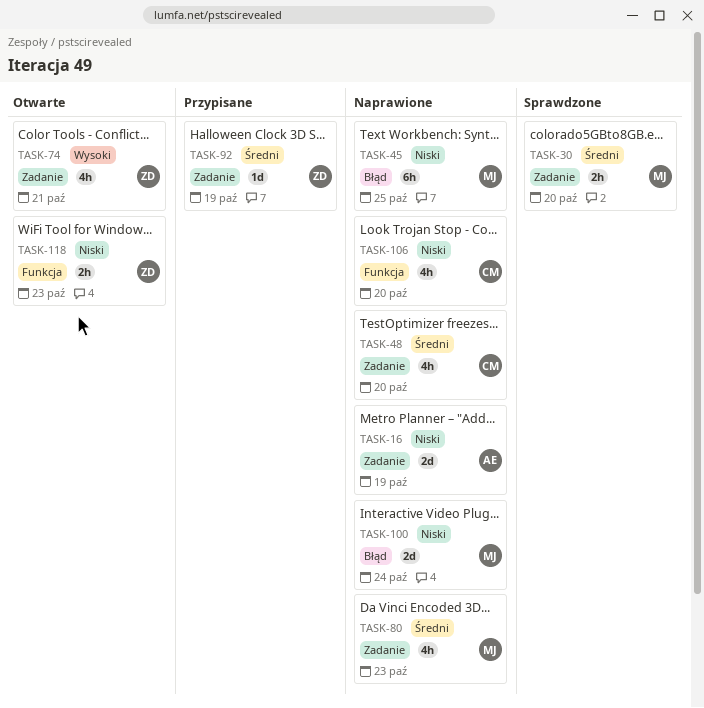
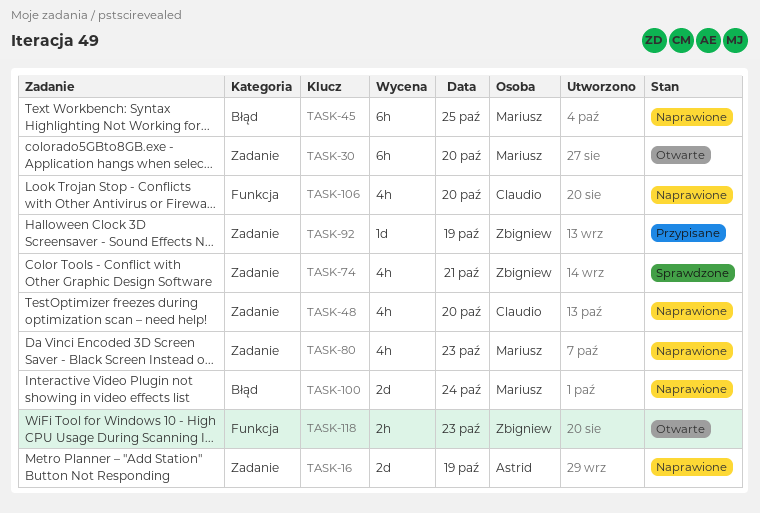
TASK-30, status: Sprawdzone -> Otwarte
TASK-30, estimate: 2h -> 6h
TASK-74, status: Otwarte -> Sprawdzone

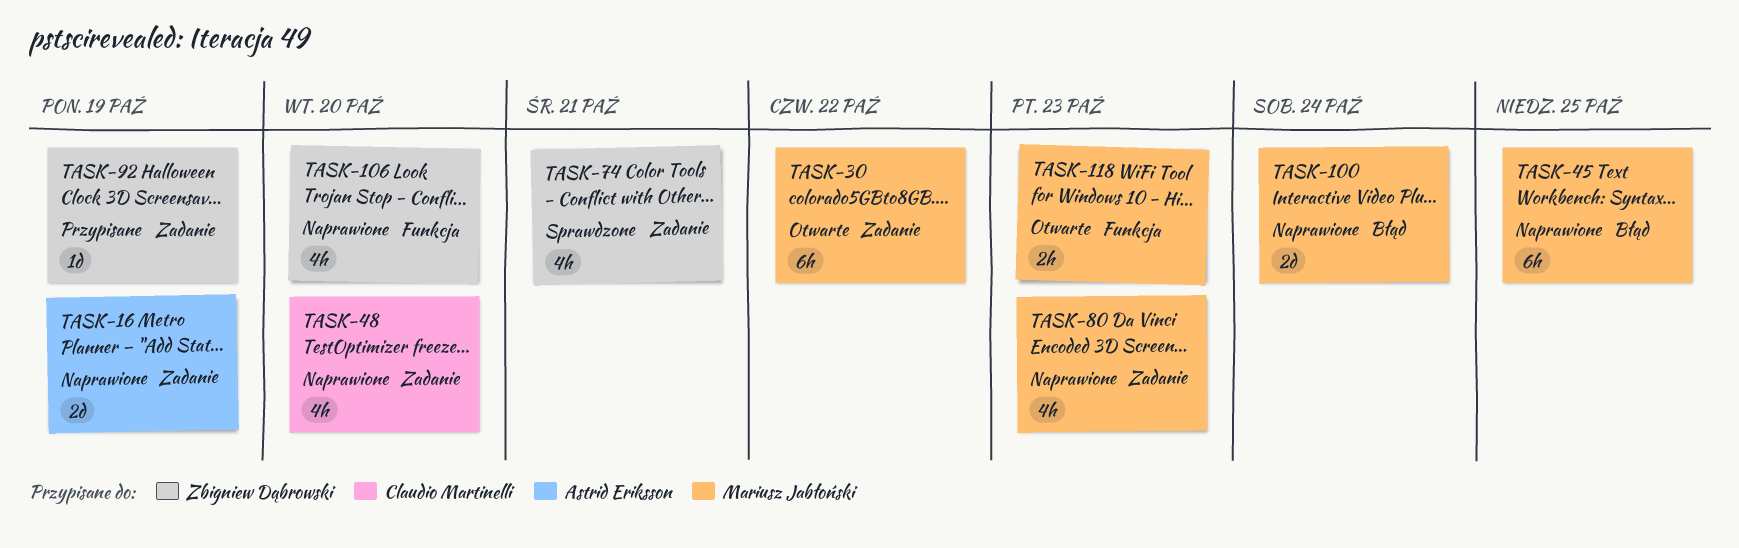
TASK-30, day: Oct 20 -> Oct 22
TASK-106, owner: Claudio Martinelli -> Zbigniew Dąbrowski
TASK-118, owner: Zbigniew Dąbrowski -> Mariusz Jabłoński

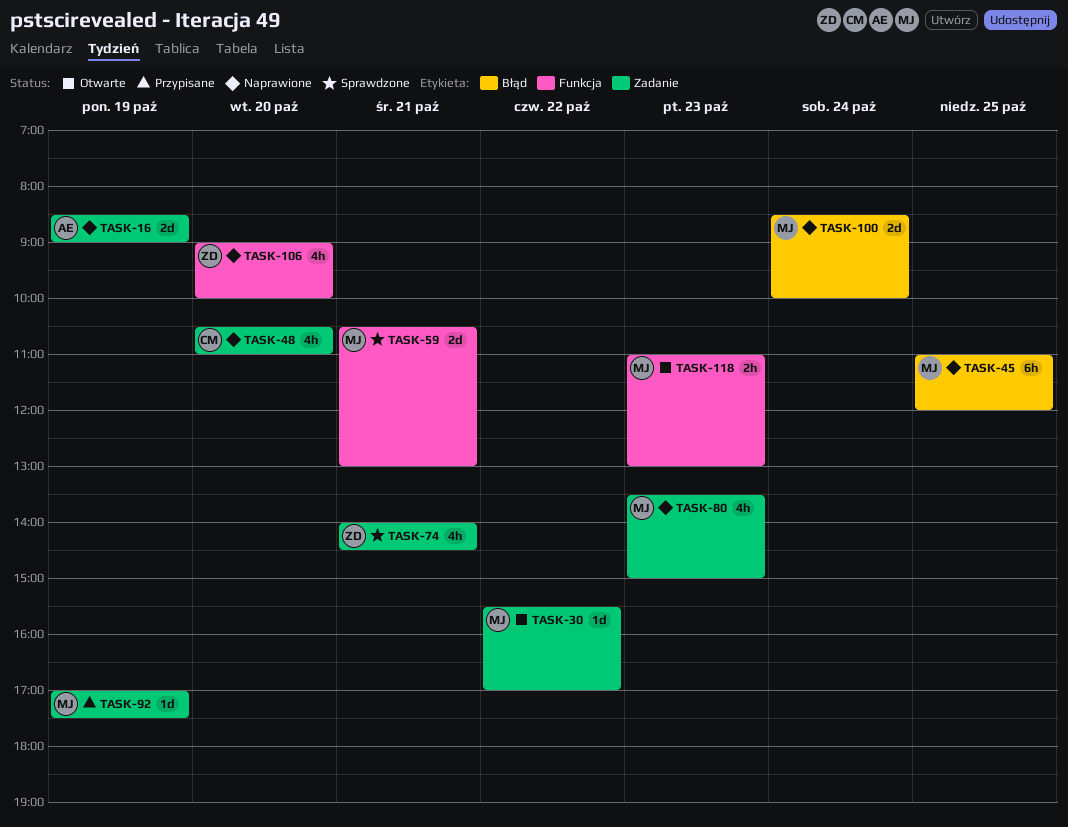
TASK-30, estimate: 6h -> 1d
TASK-59: none -> present
TASK-92, owner: Zbigniew Dąbrowski -> Mariusz Jabłoński

